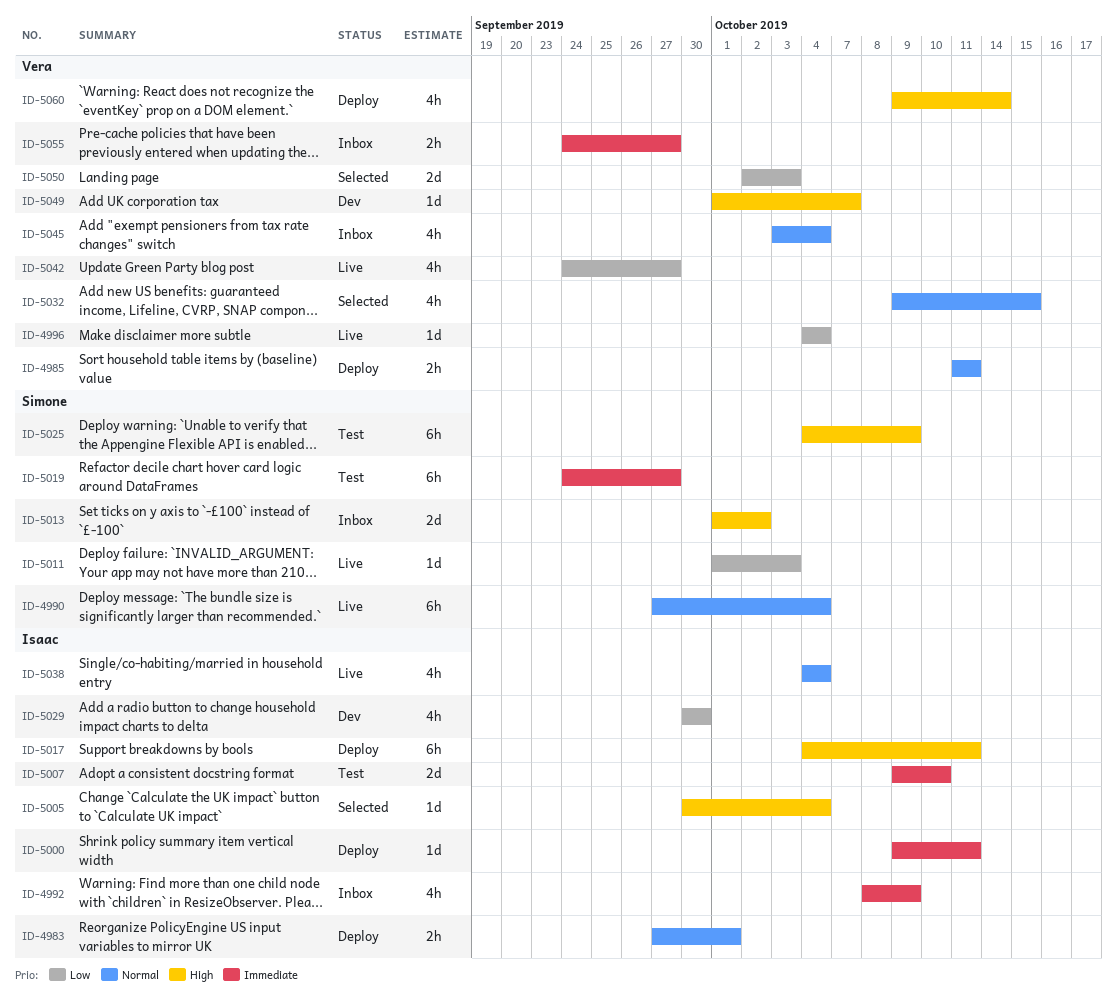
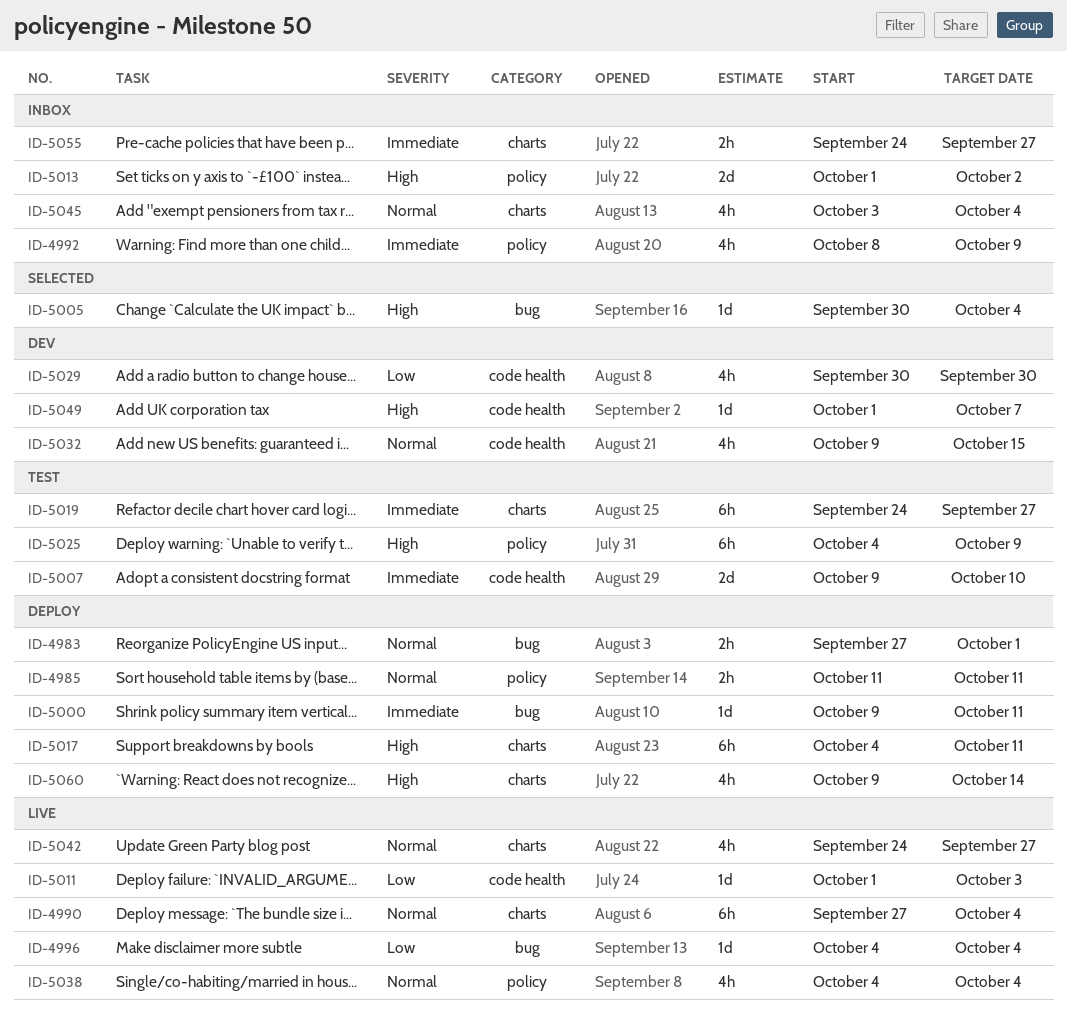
ID-5032, status: Selected -> Dev
ID-5042, priority: Low -> Normal
ID-5050: present -> none

